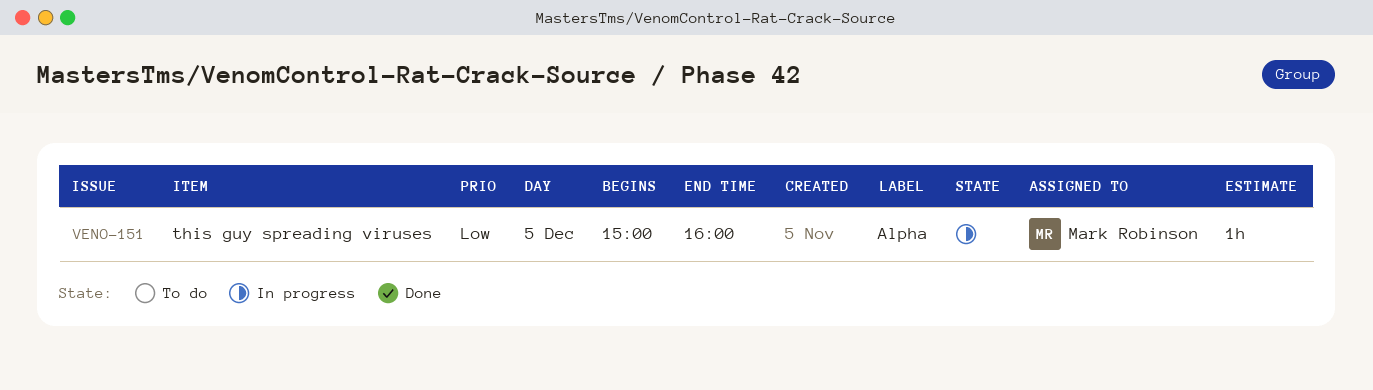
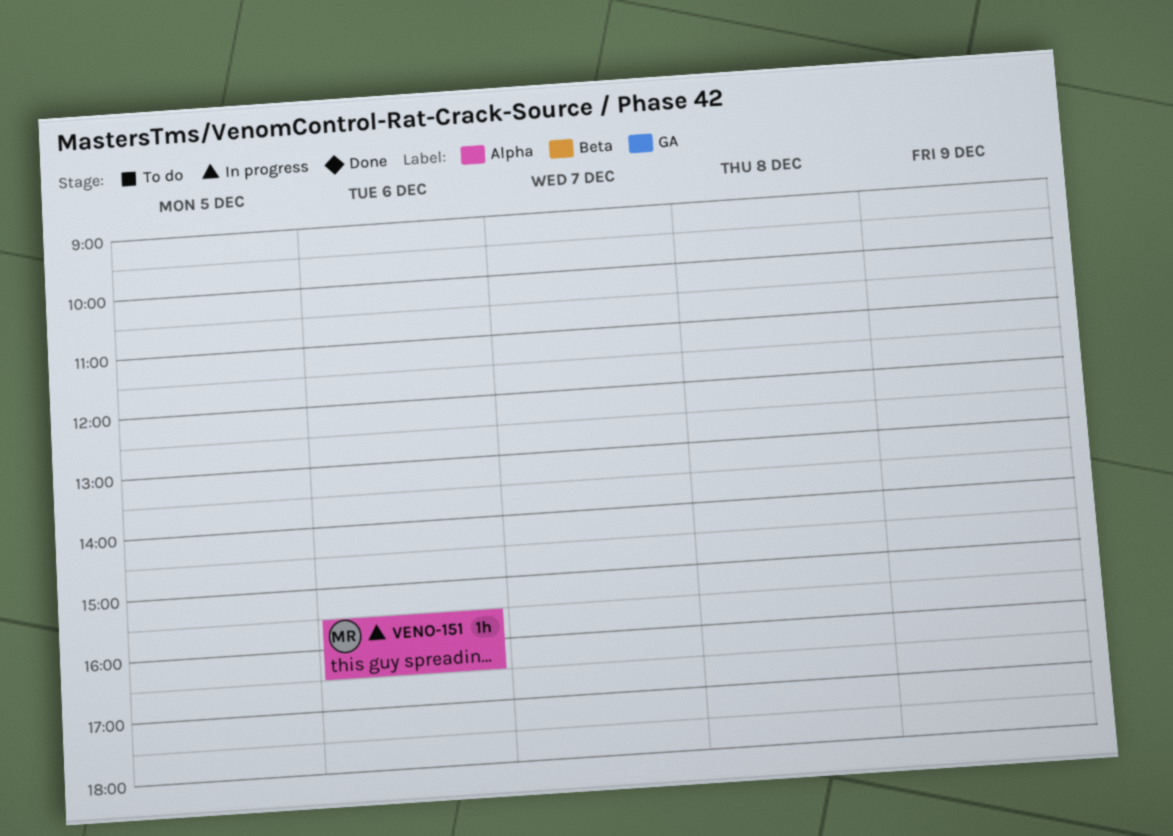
VENO-151, day: Dec 5 -> Dec 6
VENO-151, begins: 15:00 -> 15:30
VENO-151, ends: 16:00 -> 16:30

